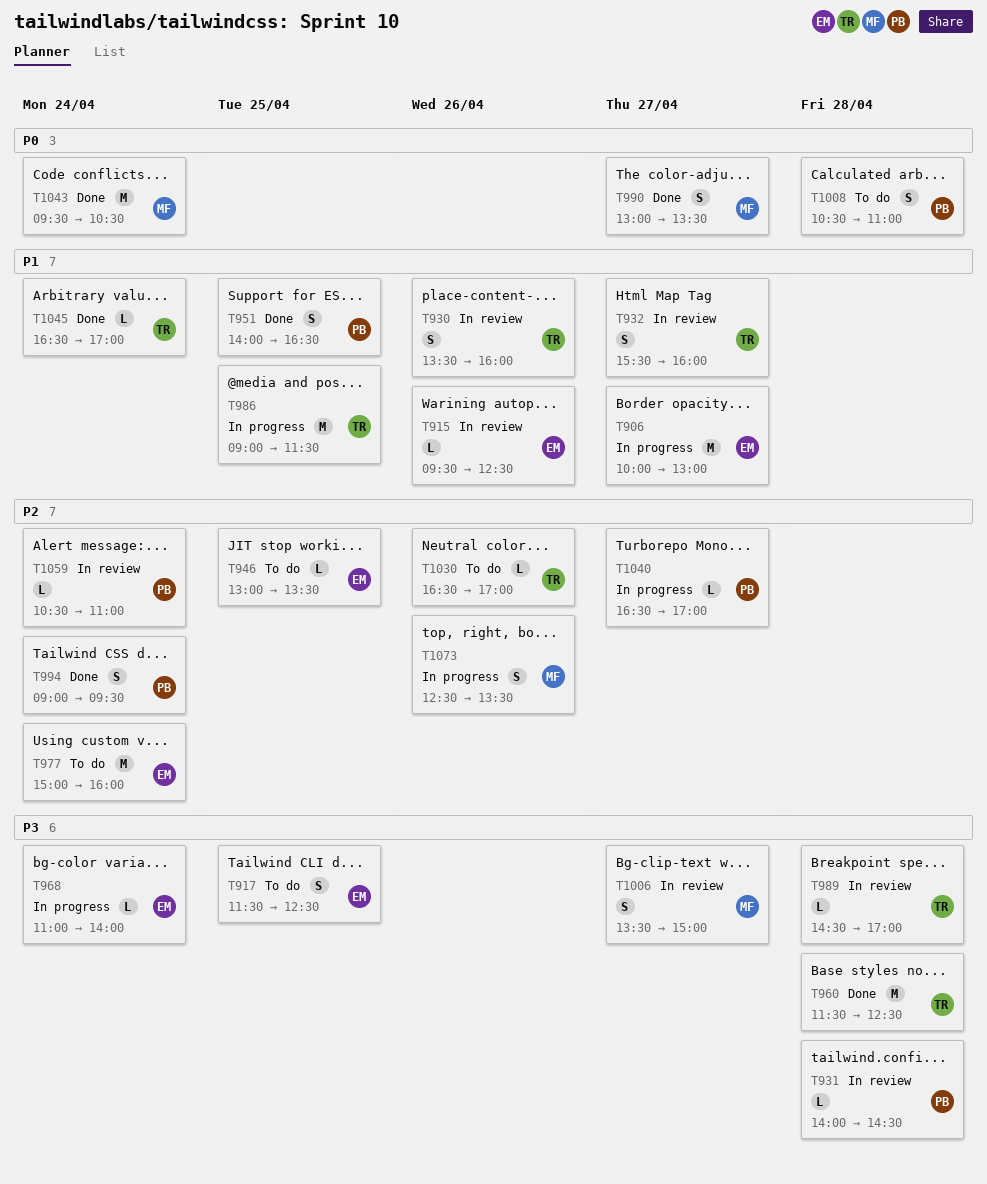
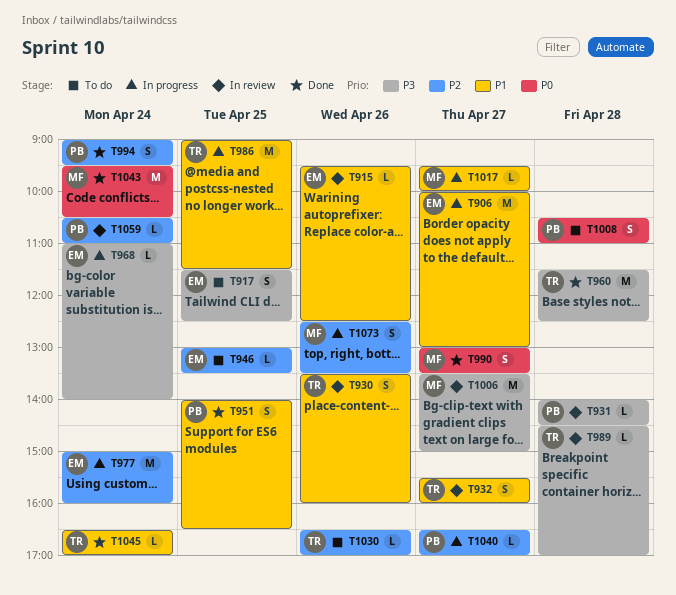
T977, status: To do -> In progress
T1006, estimate: S -> M
T1017: none -> present

